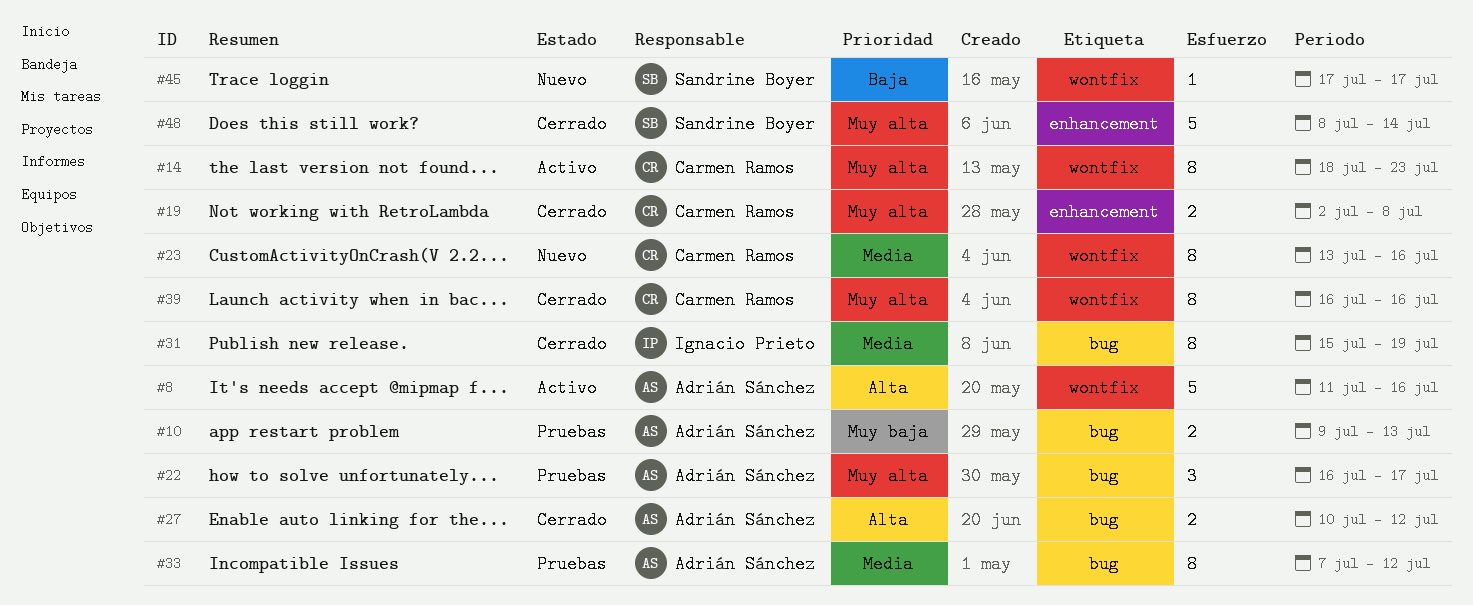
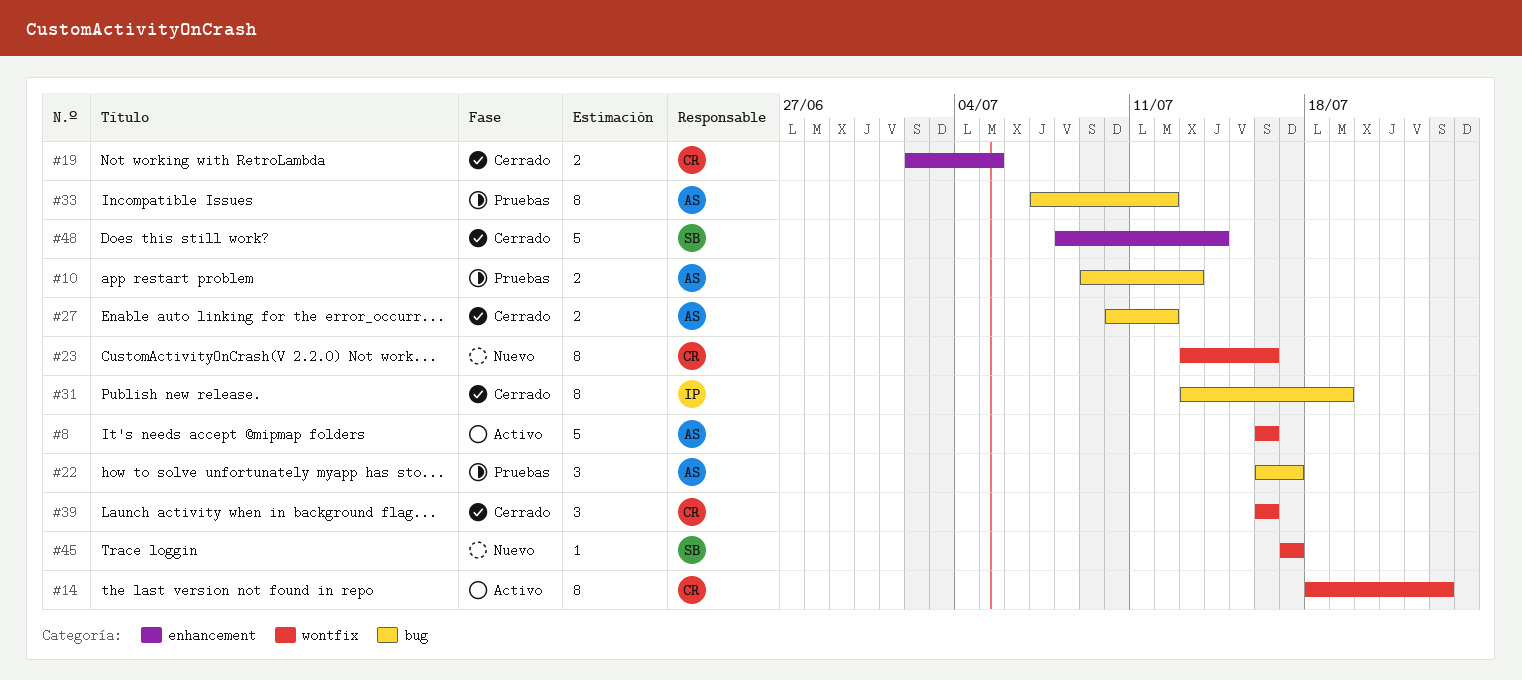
#8, start: Jul 11 -> Jul 16
#19, due: Jul 8 -> Jul 5
#31, start: Jul 15 -> Jul 13
#39, estimate: 8 -> 3

